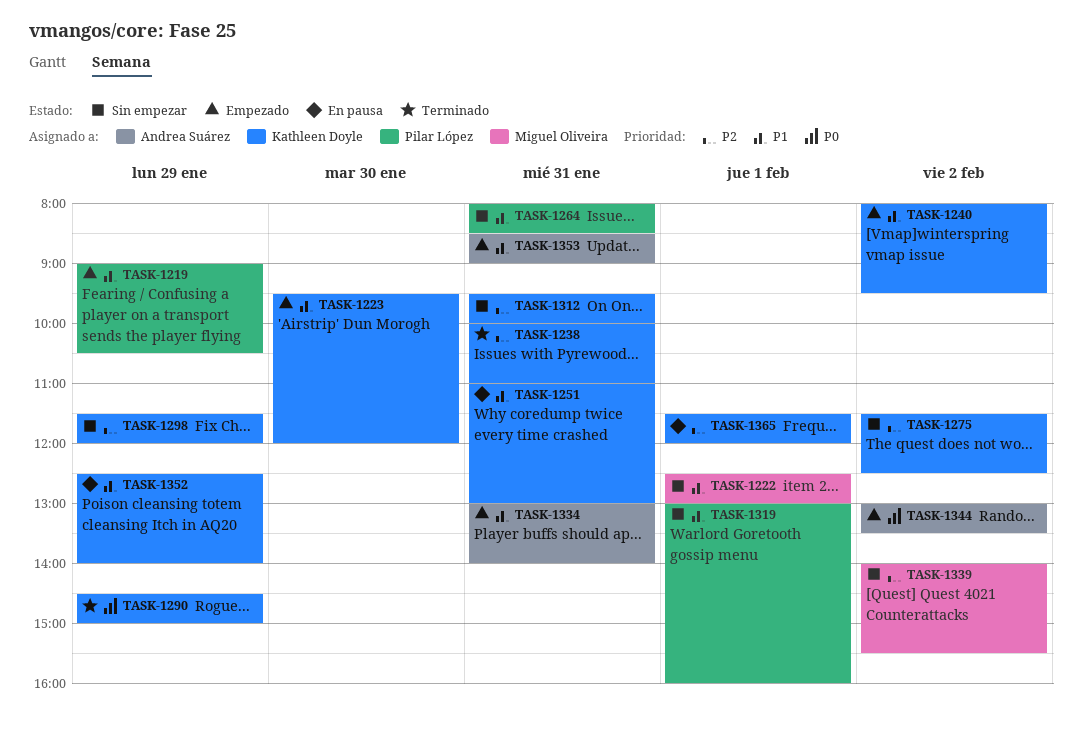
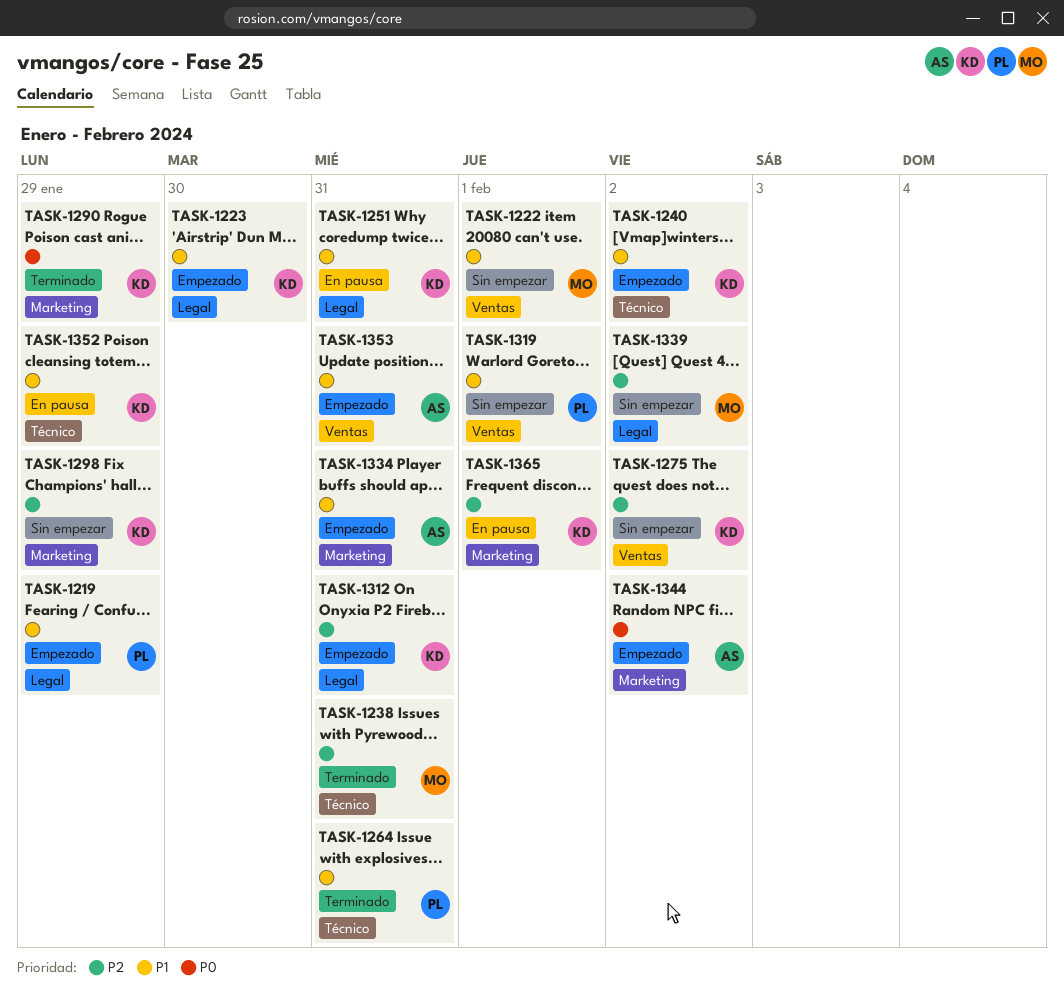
TASK-1238, owner: Kathleen Doyle -> Miguel Oliveira
TASK-1264, status: Sin empezar -> Terminado
TASK-1312, status: Sin empezar -> Empezado

